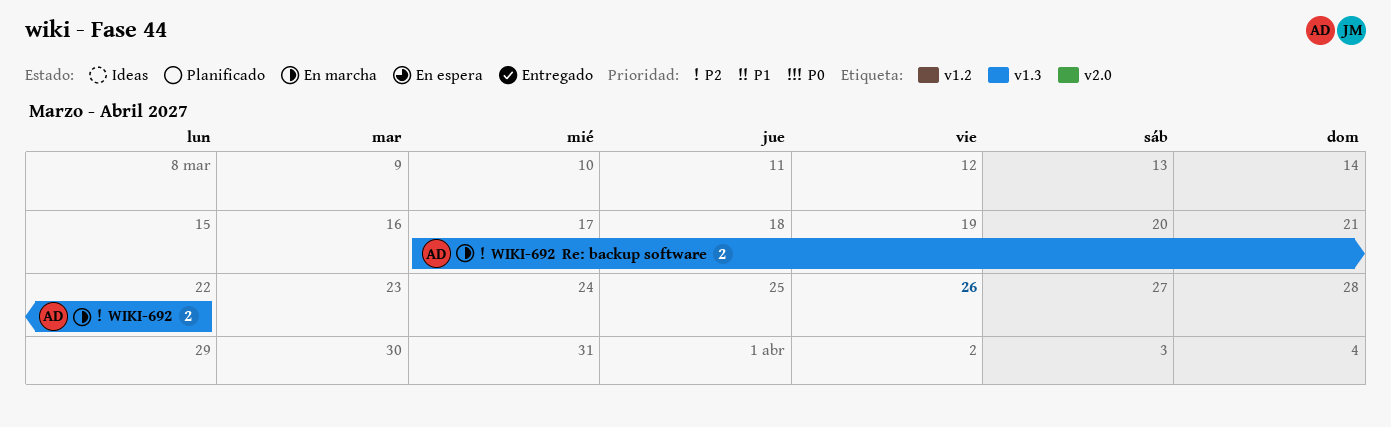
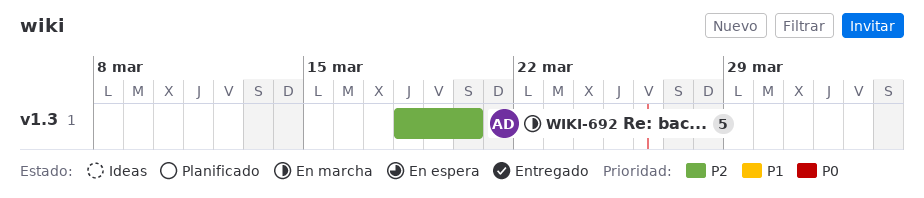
WIKI-692, estimate: 2 -> 5
WIKI-692, start: Mar 17 -> Mar 18
WIKI-692, due: Mar 22 -> Mar 20

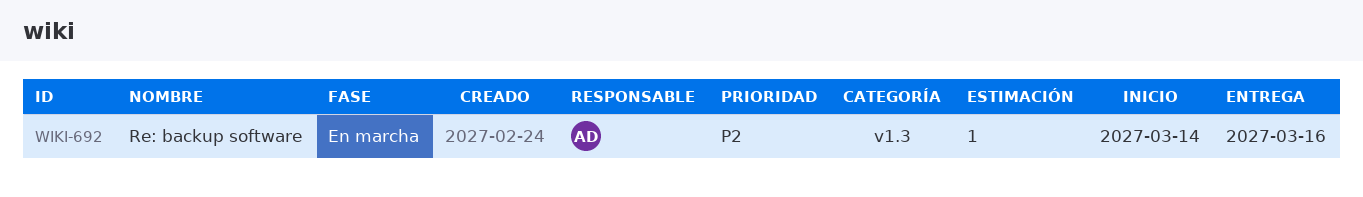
WIKI-692, estimate: 5 -> 1
WIKI-692, start: Mar 18 -> Mar 14
WIKI-692, due: Mar 20 -> Mar 16

